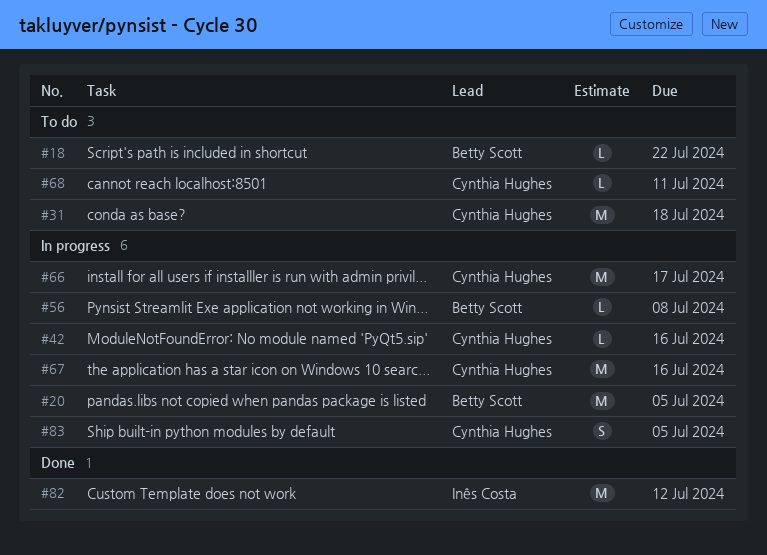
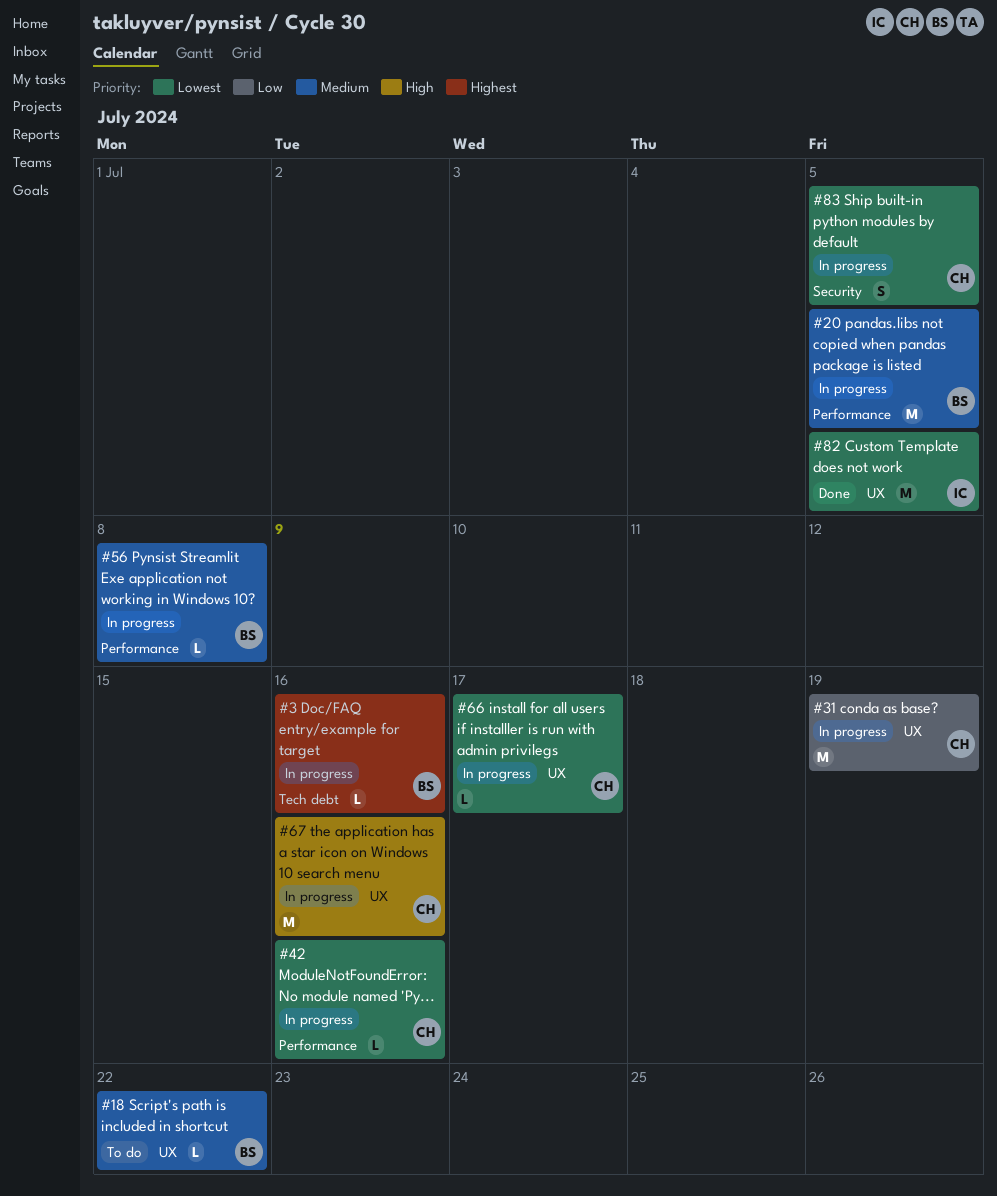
#3: none -> present
#31, status: To do -> In progress
#31, due: Jul 18 -> Jul 19
#66, estimate: M -> L
#68: present -> none
#82, due: Jul 12 -> Jul 5

